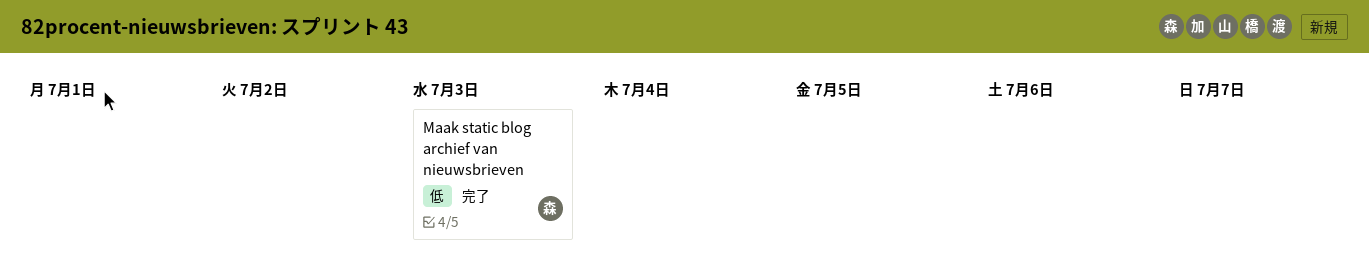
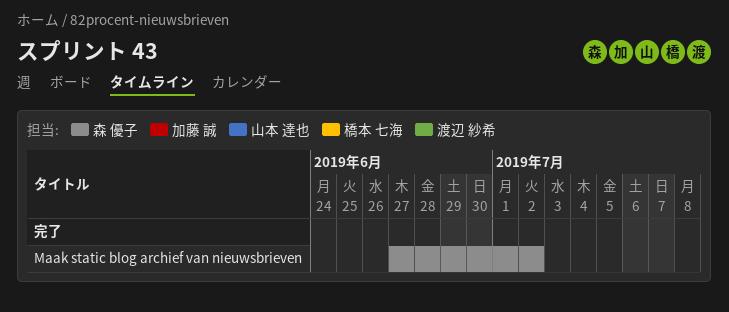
Maak static blog archief van nieuwsbrieven, due: Jul 3 -> Jul 2

